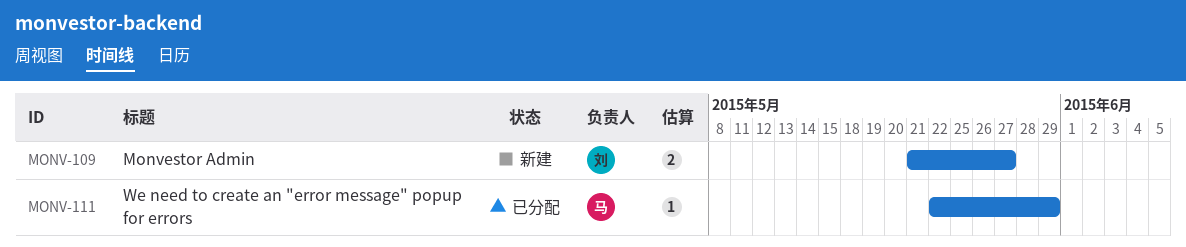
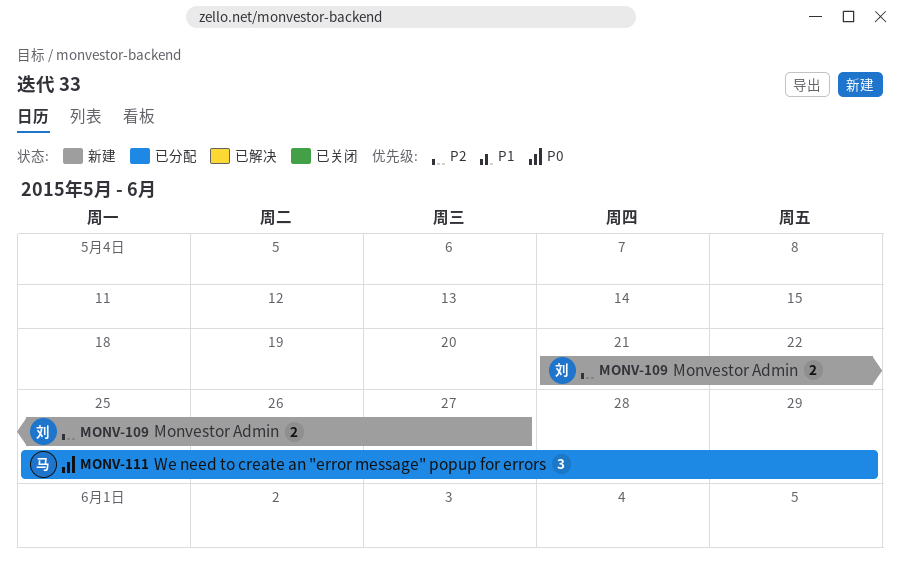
MONV-111, estimate: 1 -> 3
MONV-111, start: May 22 -> May 25

